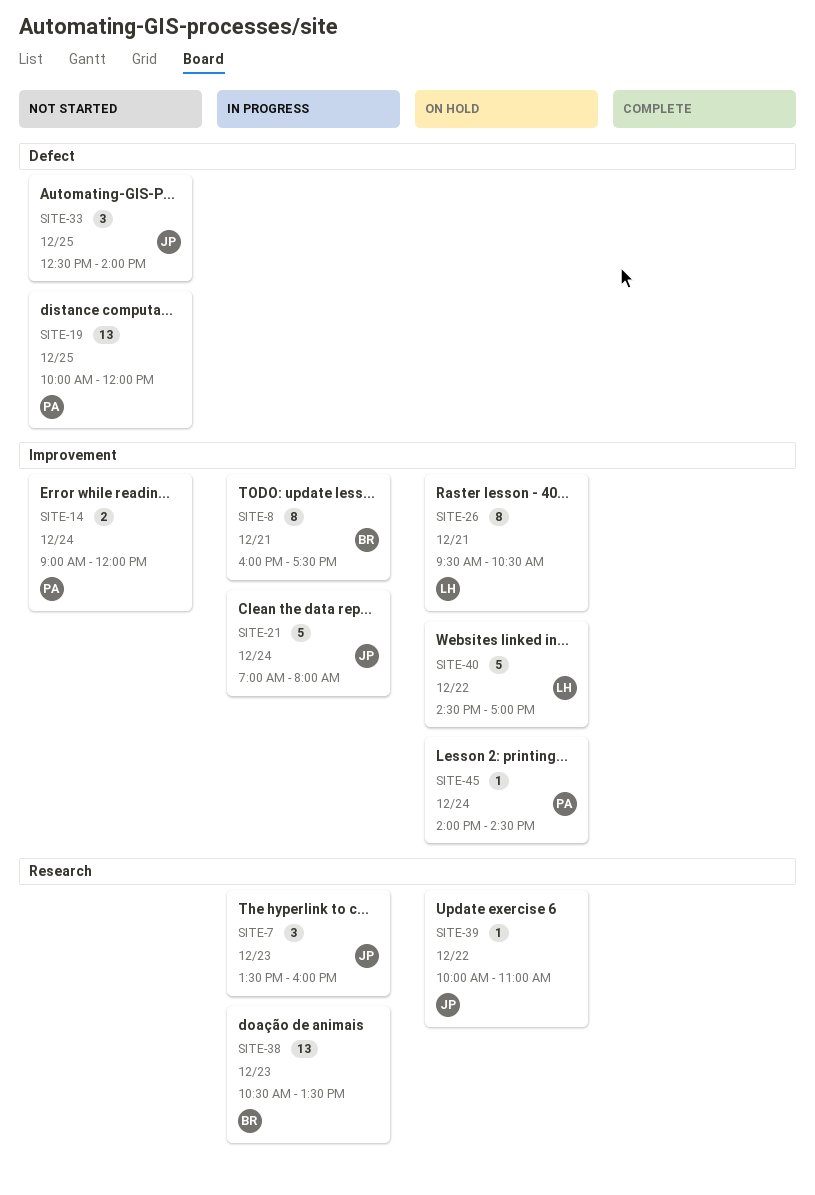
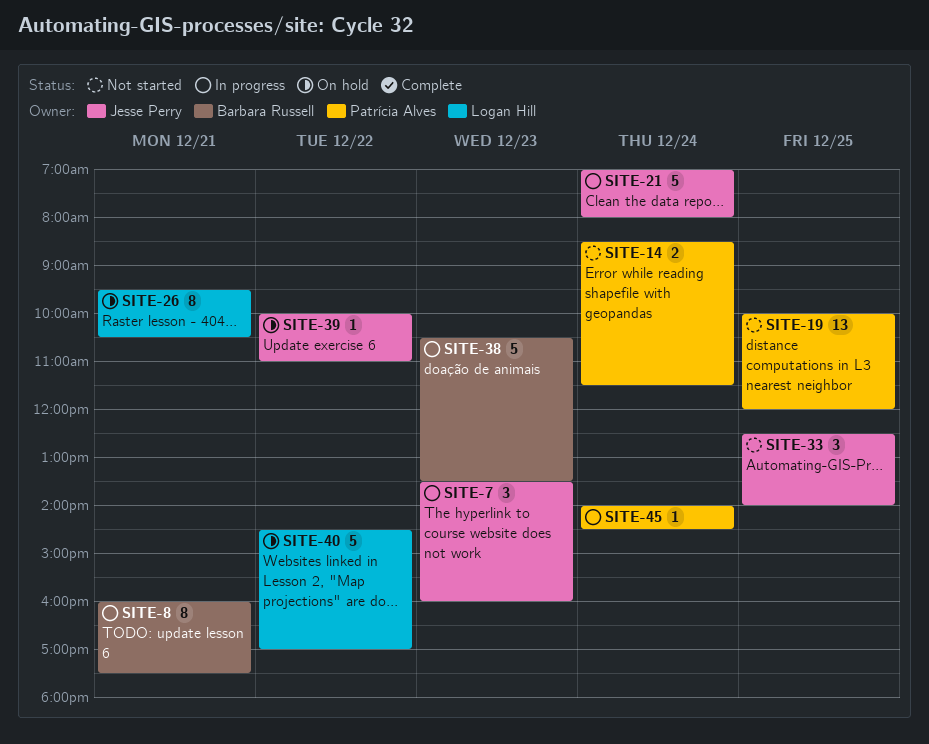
SITE-14, begins: 09:00 -> 08:30
SITE-14, ends: 12:00 -> 11:30
SITE-38, estimate: 13 -> 5
SITE-45, status: On hold -> In progress

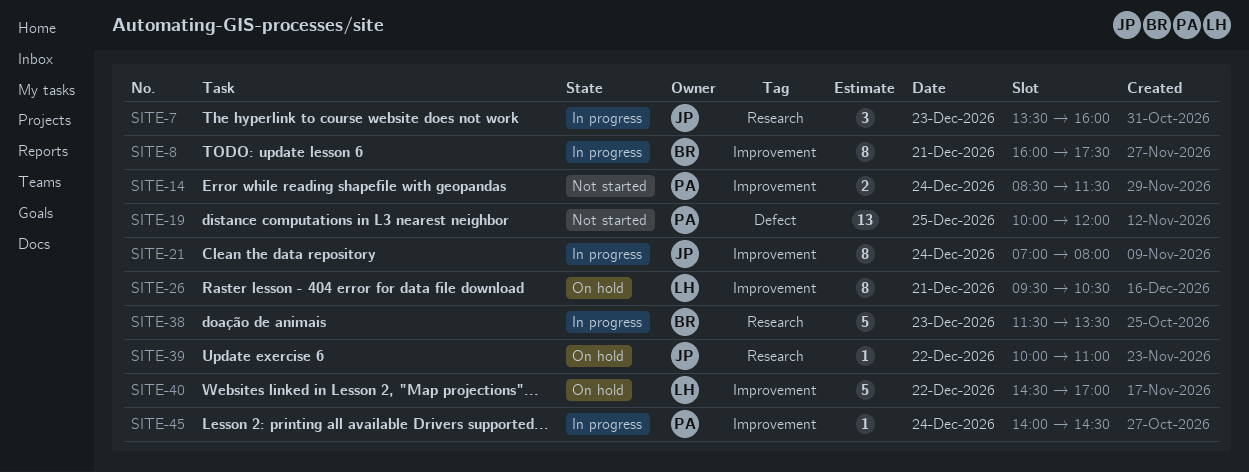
SITE-21, estimate: 5 -> 8
SITE-33: present -> none
SITE-38, begins: 10:30 -> 11:30

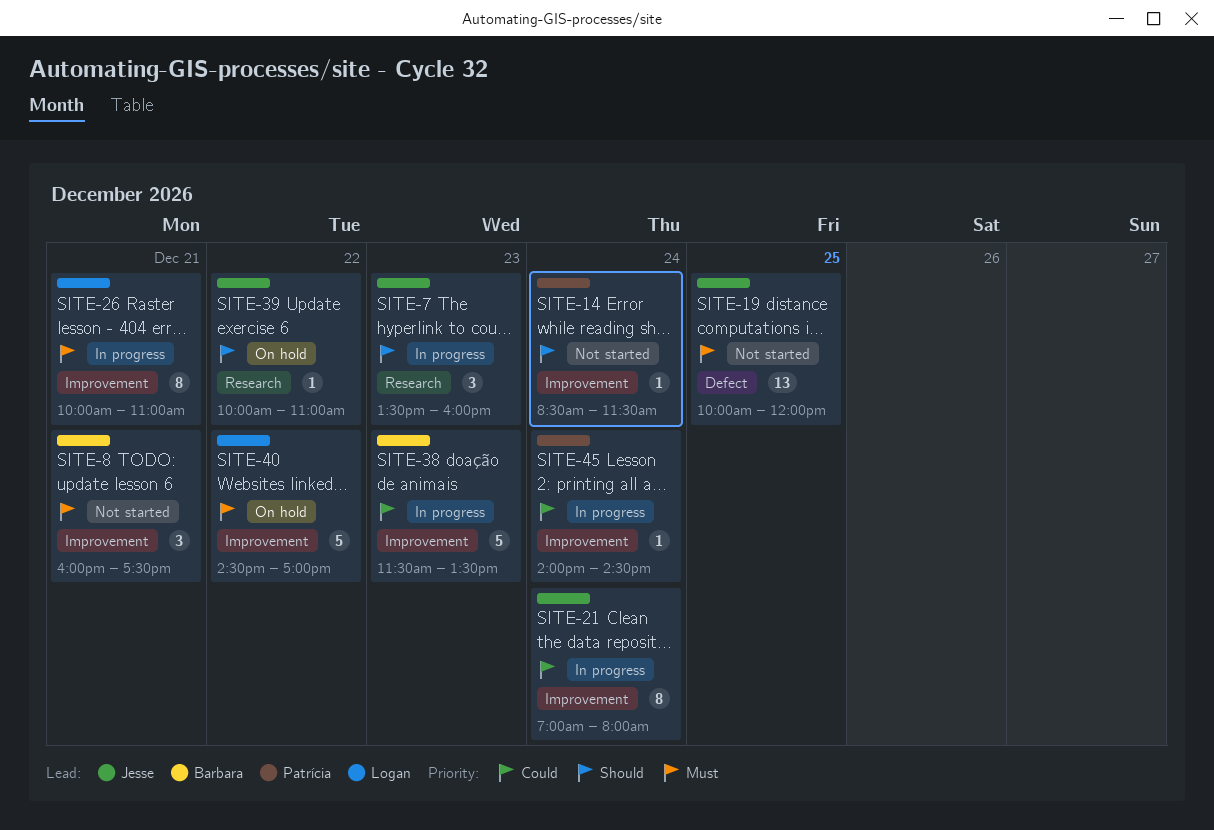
SITE-8, status: In progress -> Not started
SITE-8, estimate: 8 -> 3
SITE-14, estimate: 2 -> 1
SITE-19, owner: Patrícia -> Jesse
SITE-26, status: On hold -> In progress
SITE-26, begins: 09:30 -> 10:00
SITE-26, ends: 10:30 -> 11:00
SITE-38, label: Research -> Improvement

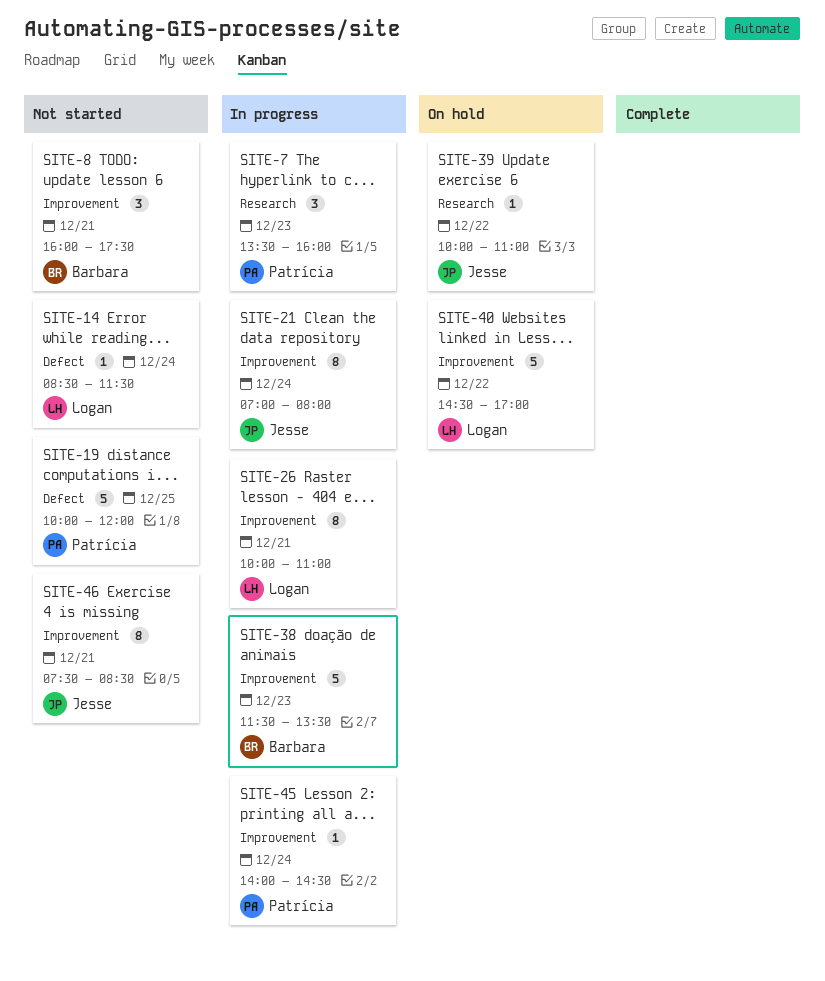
SITE-7, owner: Jesse -> Patrícia
SITE-14, owner: Patrícia -> Logan
SITE-14, label: Improvement -> Defect
SITE-19, owner: Jesse -> Patrícia
SITE-19, estimate: 13 -> 5
SITE-46: none -> present

